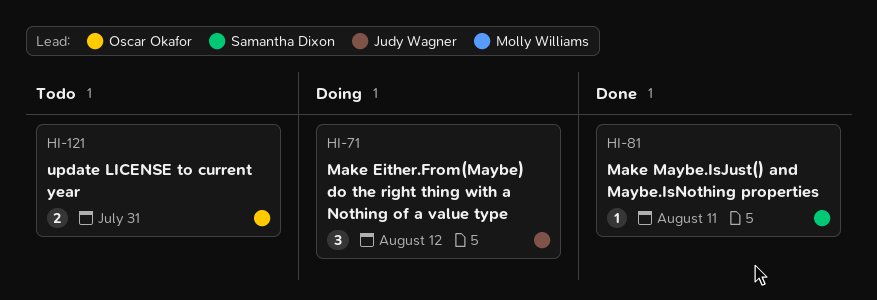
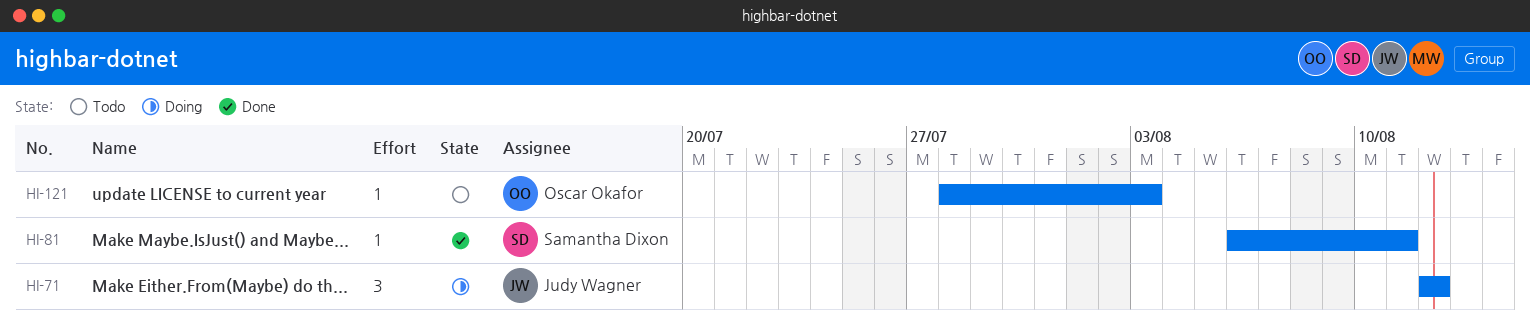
HI-121, estimate: 2 -> 1
HI-121, due: Jul 31 -> Aug 3

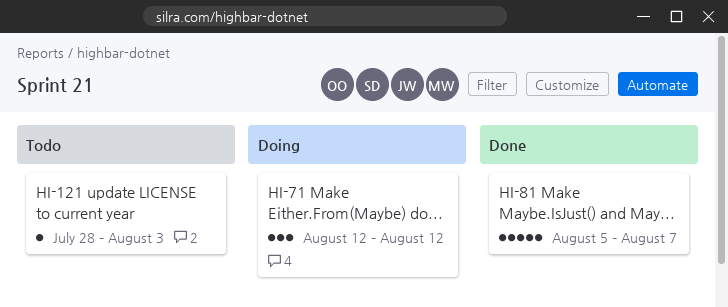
HI-81, estimate: 1 -> 5
HI-81, start: Aug 6 -> Aug 5
HI-81, due: Aug 11 -> Aug 7

